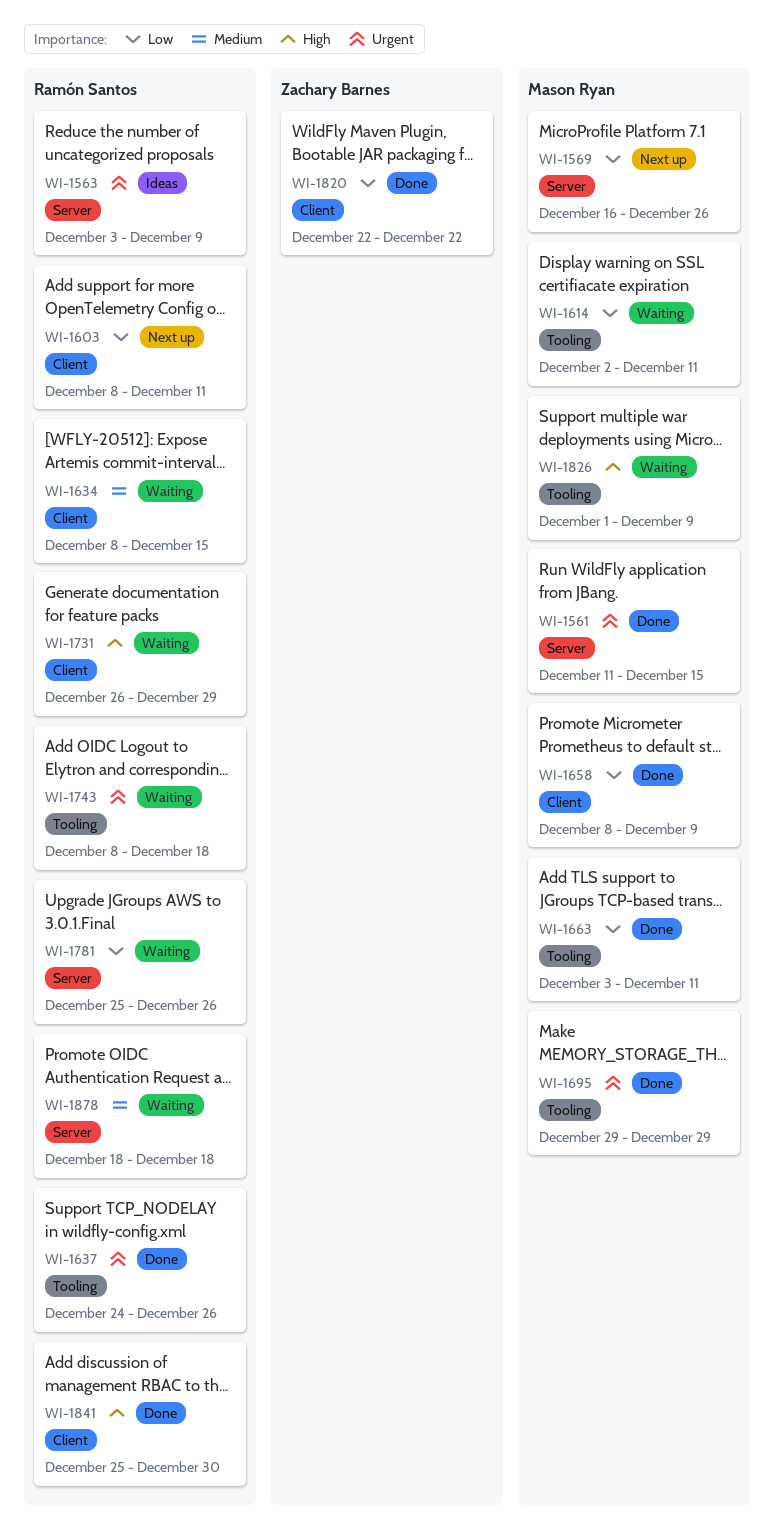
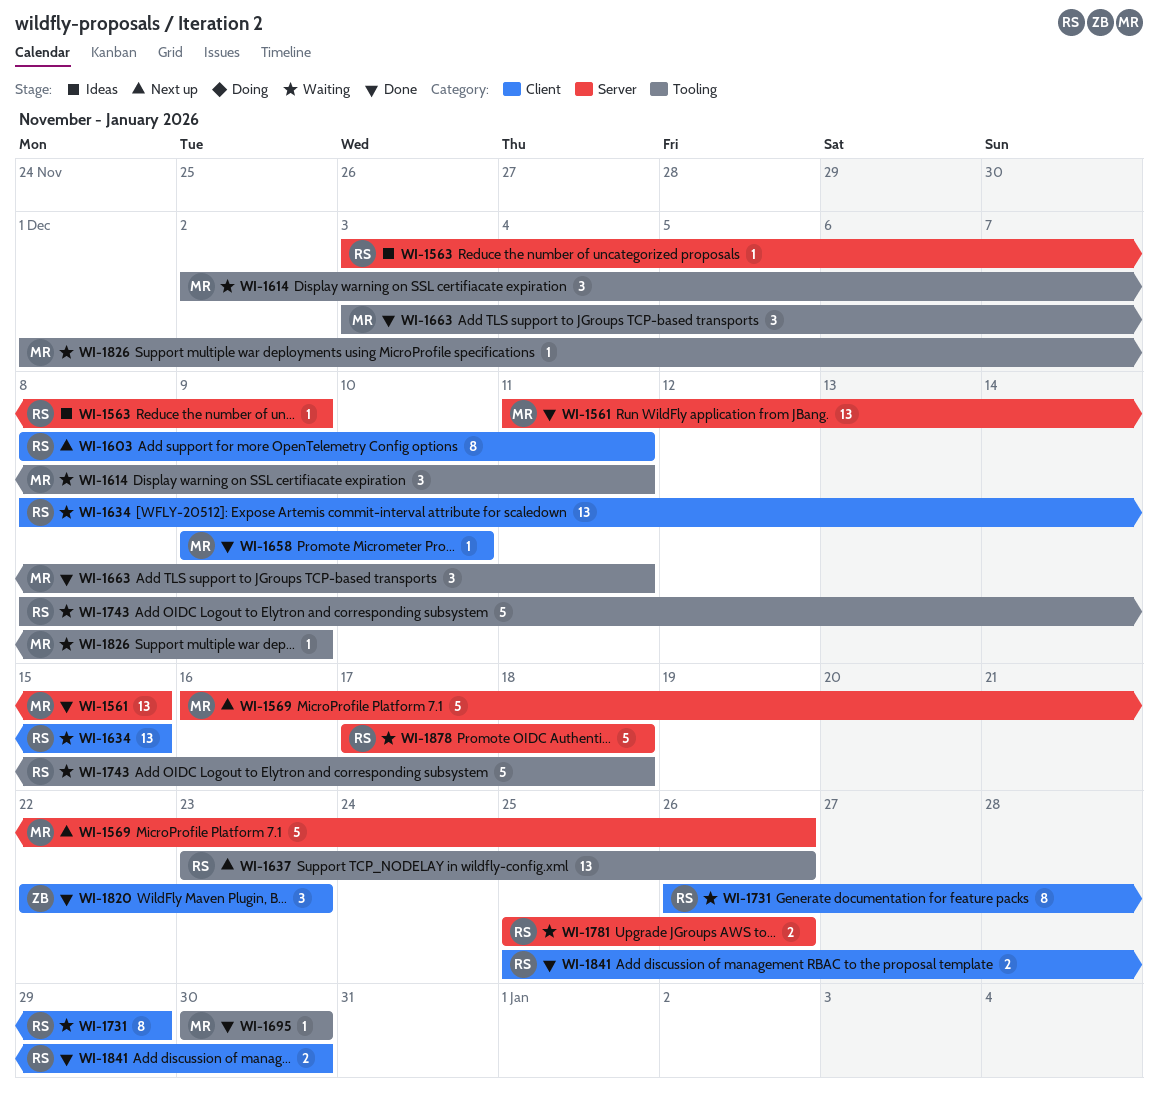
WI-1637, status: Done -> Next up
WI-1637, start: Dec 24 -> Dec 23
WI-1658, start: Dec 8 -> Dec 9
WI-1658, due: Dec 9 -> Dec 10
WI-1695, start: Dec 29 -> Dec 30
WI-1695, due: Dec 29 -> Dec 30
WI-1820, due: Dec 22 -> Dec 23
WI-1878, start: Dec 18 -> Dec 17

